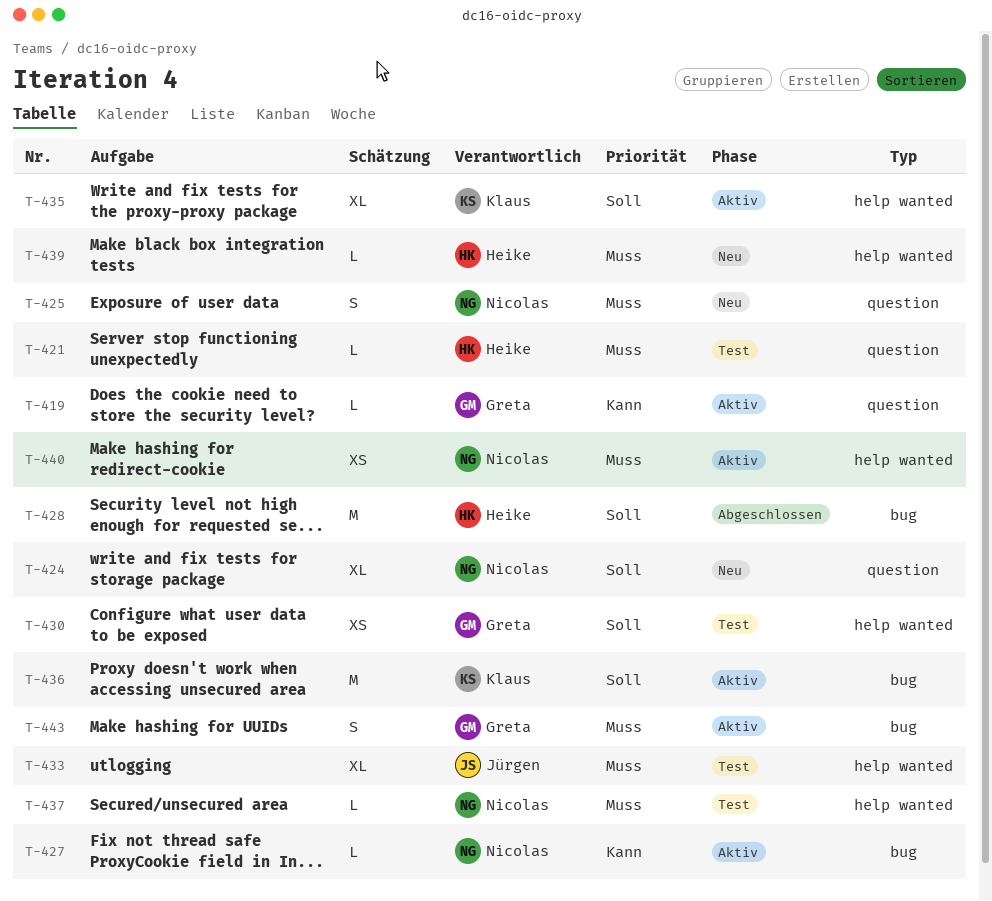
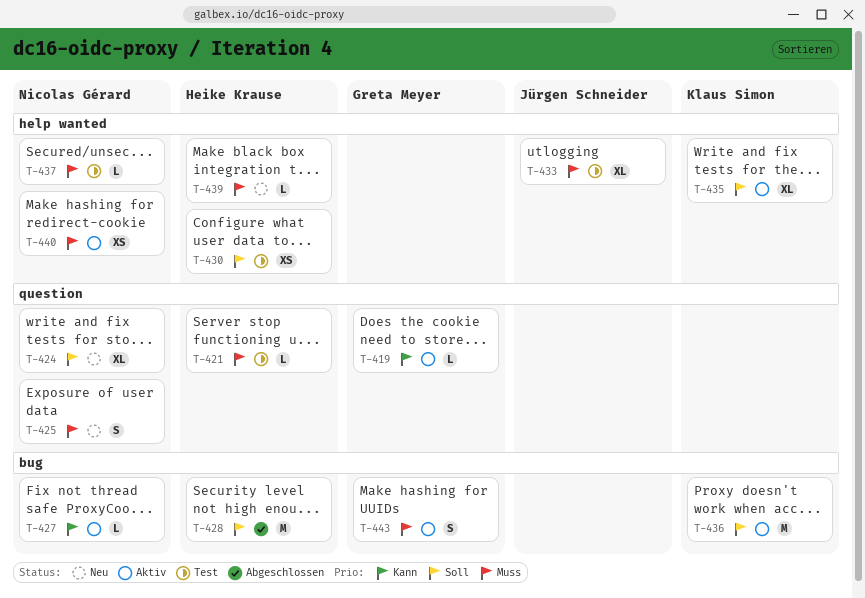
T-430, owner: Greta Meyer -> Heike Krause

